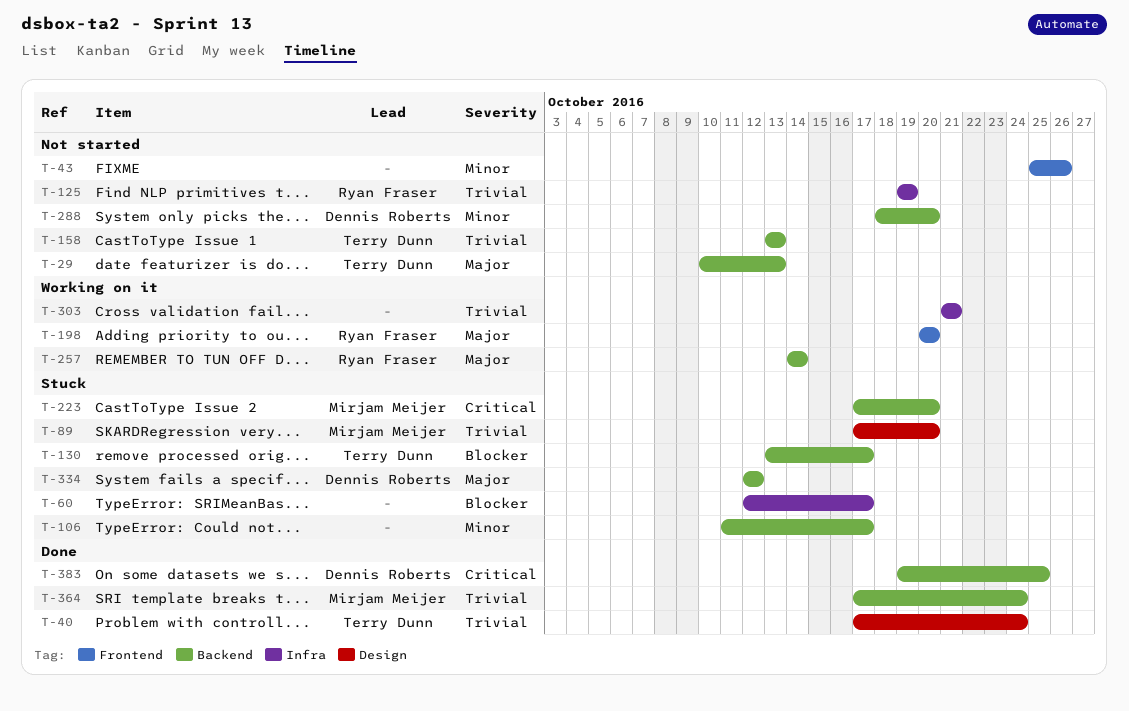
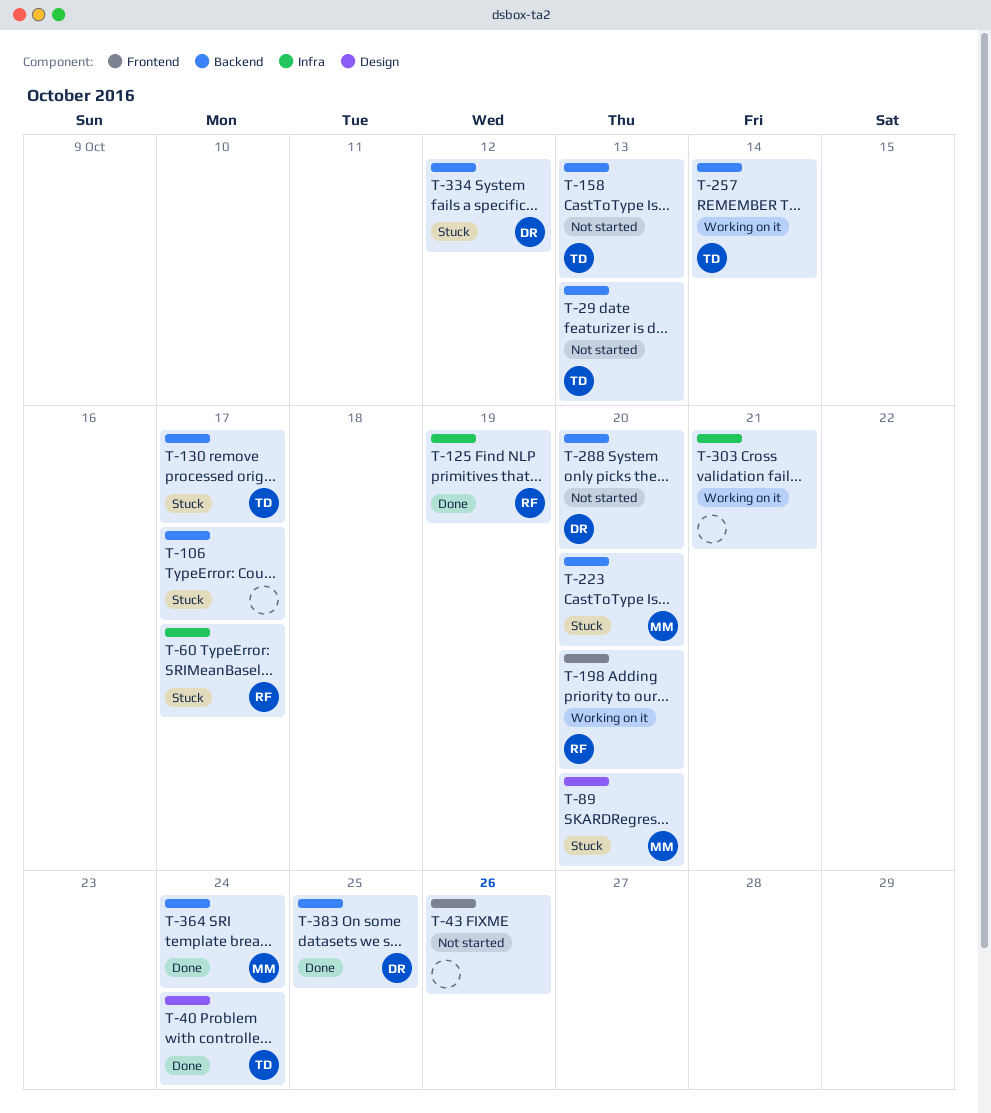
T-60, owner: none -> Ryan Fraser
T-125, status: Not started -> Done
T-257, owner: Ryan Fraser -> Terry Dunn

